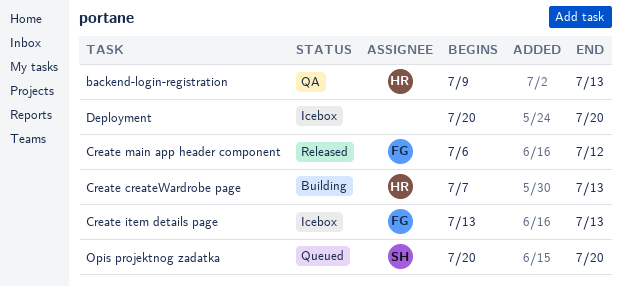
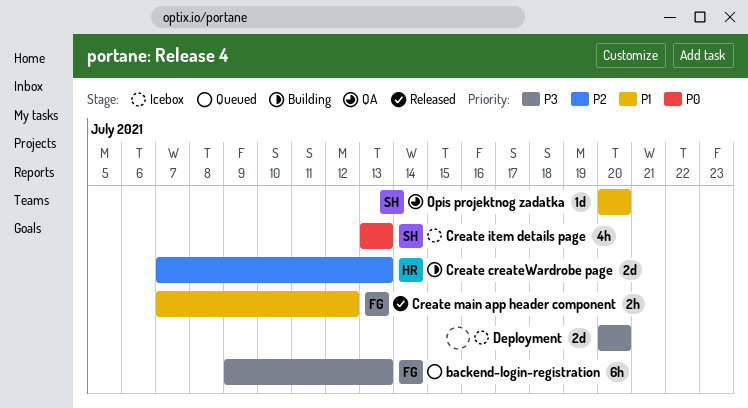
backend-login-registration, status: QA -> Queued
backend-login-registration, owner: HR -> FG
Create item details page, owner: FG -> SH
Create main app header component, start: Jul 6 -> Jul 7
Opis projektnog zadatka, status: Queued -> QA

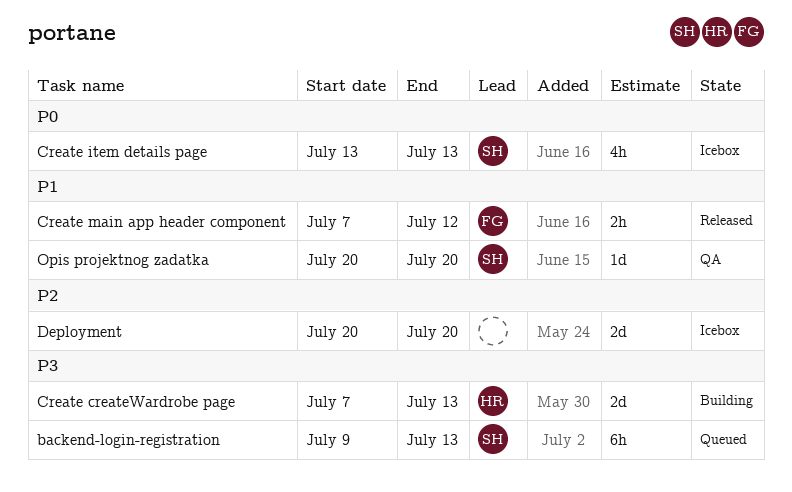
backend-login-registration, owner: FG -> SH
Create createWardrobe page, priority: P2 -> P3
Deployment, priority: P3 -> P2

